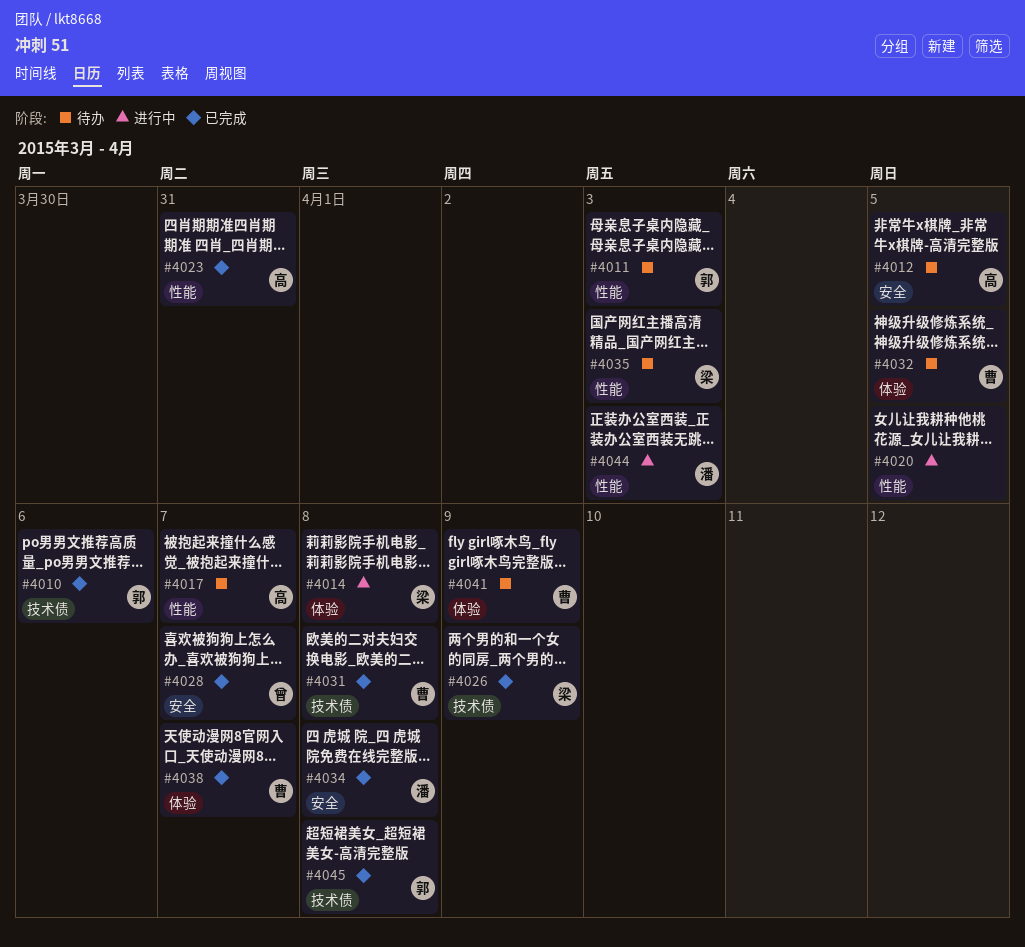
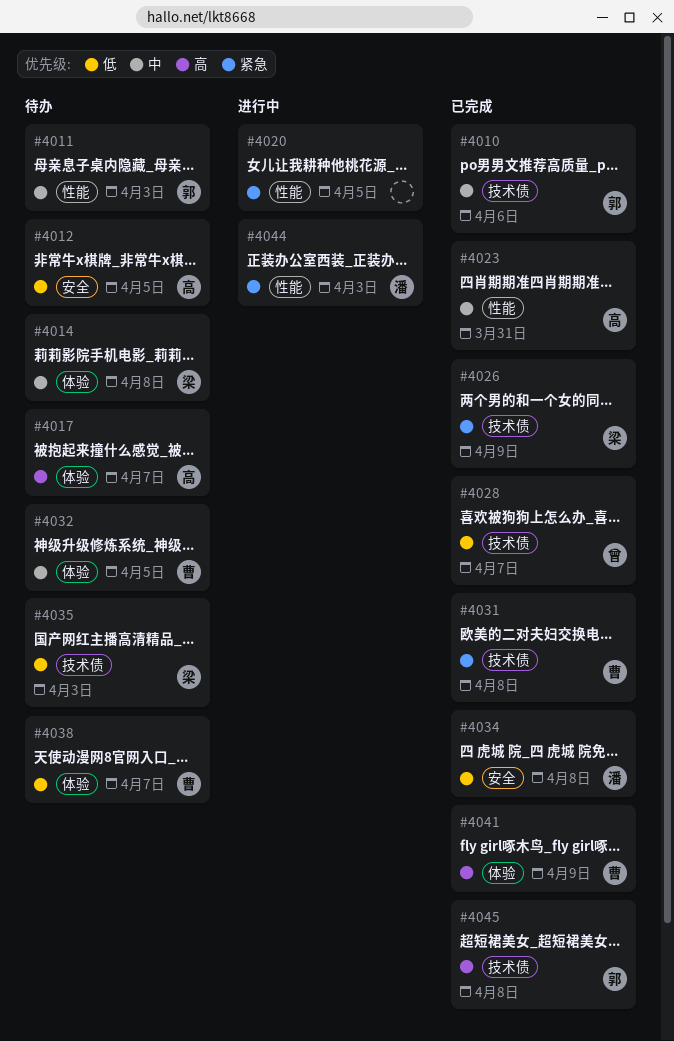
#4014, status: 进行中 -> 待办
#4017, label: 性能 -> 体验
#4028, label: 安全 -> 技术债
#4035, label: 性能 -> 技术债
#4038, status: 已完成 -> 待办
#4041, status: 待办 -> 已完成

